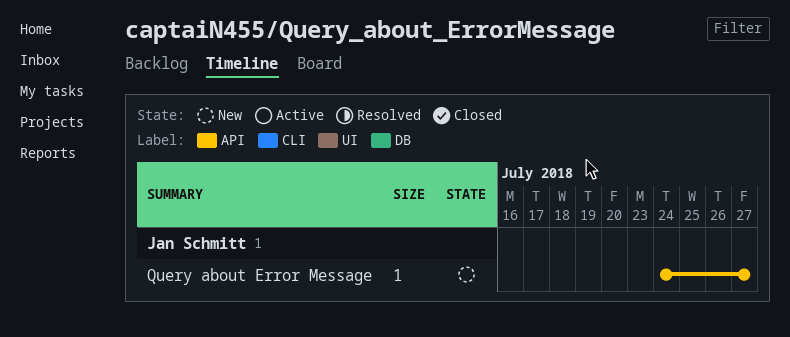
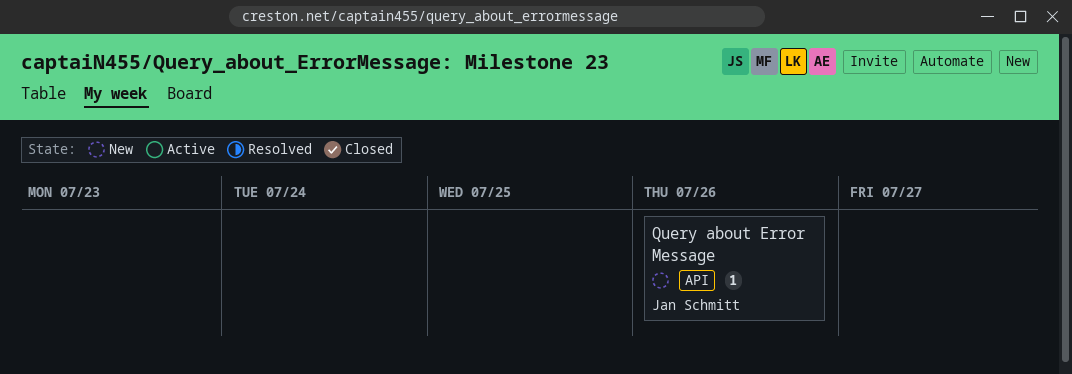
Query about Error Message, due: Jul 27 -> Jul 26

